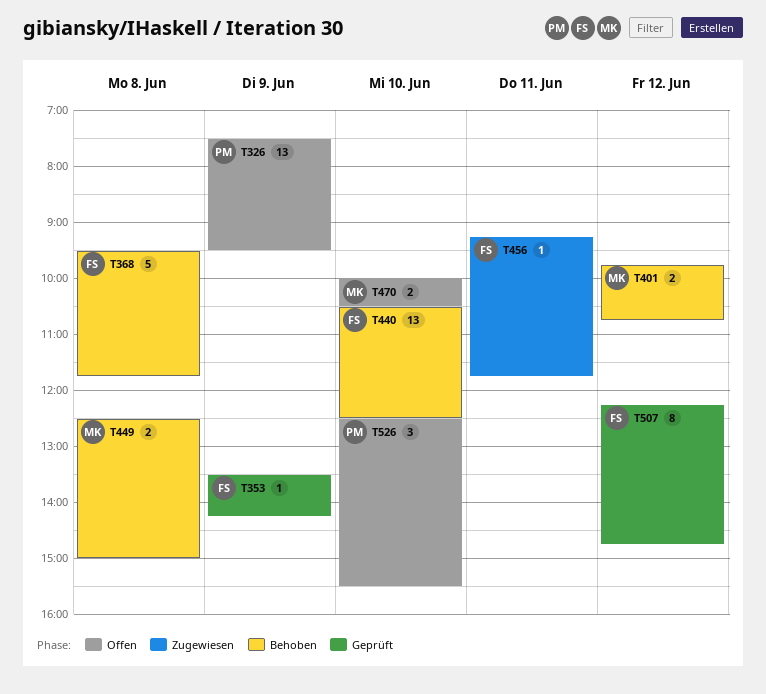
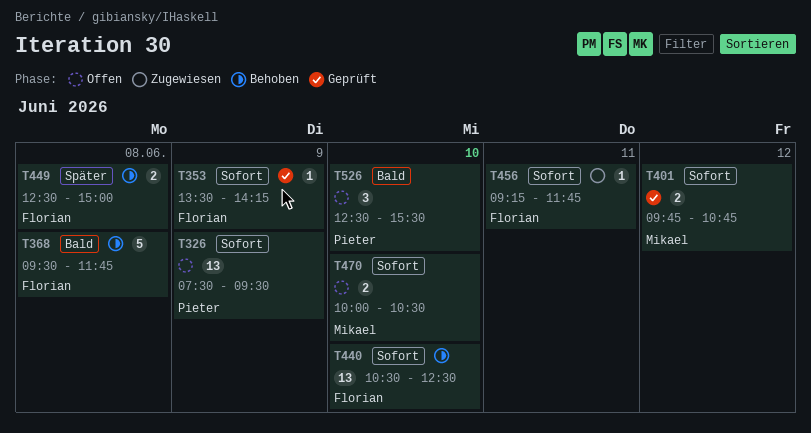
T401, status: Behoben -> Geprüft
T449, owner: Mikael -> Florian
T507: present -> none

